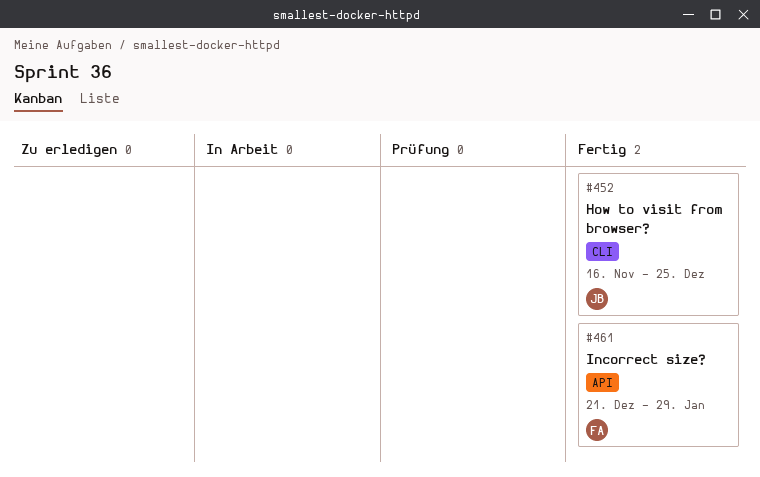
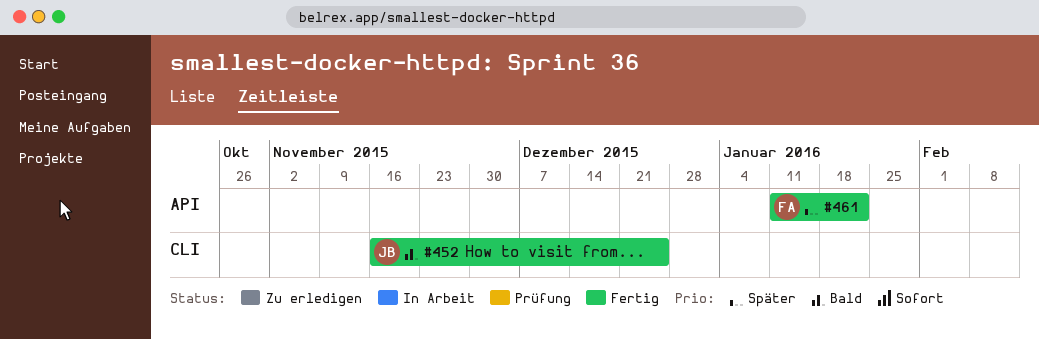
#461, start: Dec 21 -> Jan 11
#461, due: Jan 29 -> Jan 22

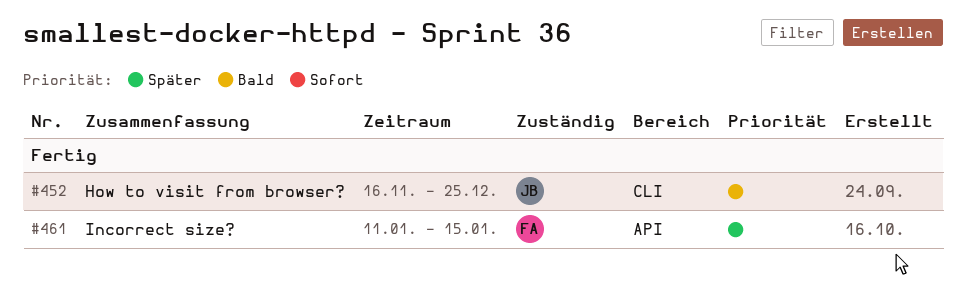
#461, due: Jan 22 -> Jan 15

